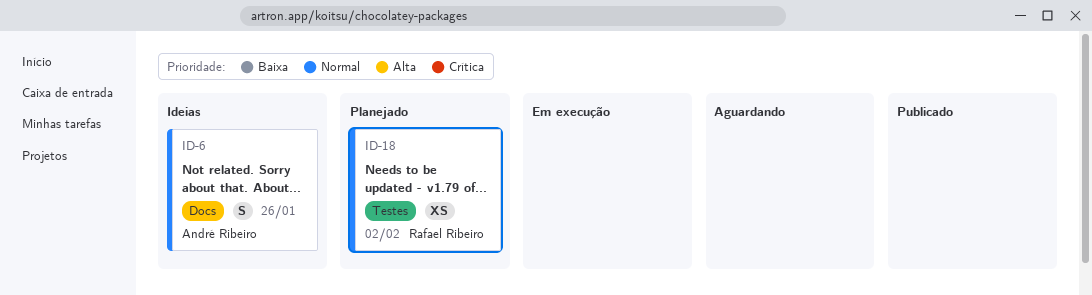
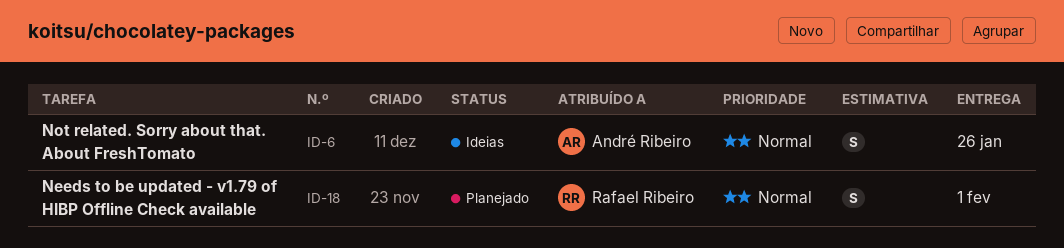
ID-18, estimate: XS -> S
ID-18, due: Feb 2 -> Feb 1

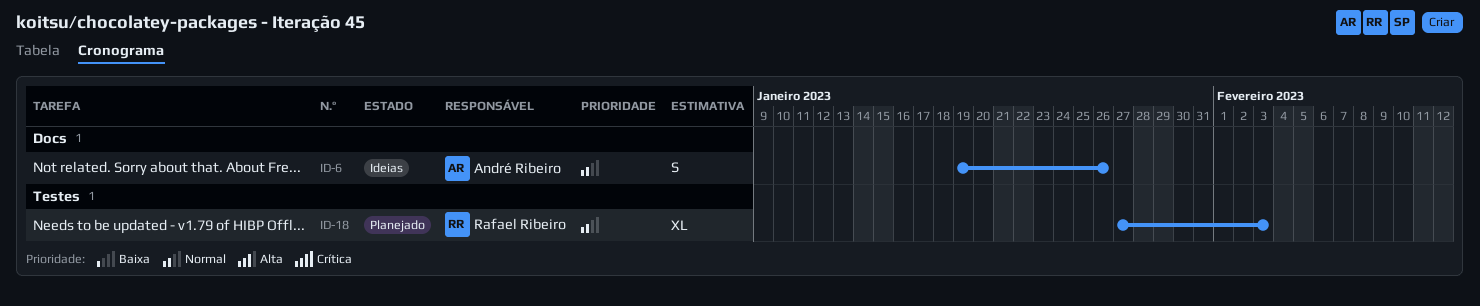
ID-18, estimate: S -> XL
ID-18, due: Feb 1 -> Feb 3

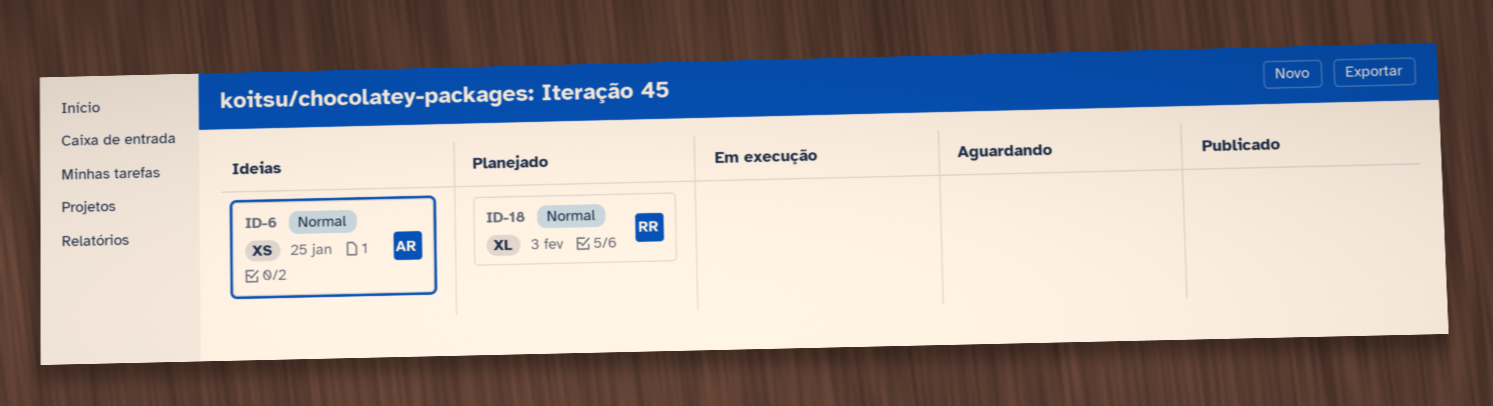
ID-6, estimate: S -> XS
ID-6, due: Jan 26 -> Jan 25

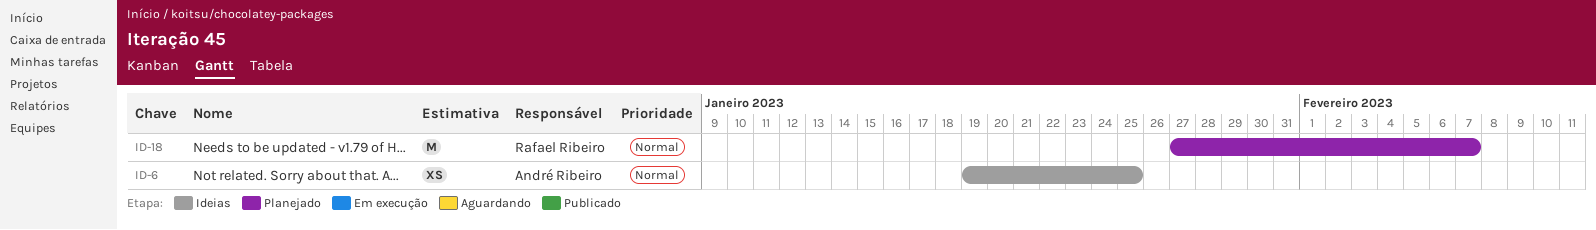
ID-18, estimate: XL -> M
ID-18, due: Feb 3 -> Feb 7

